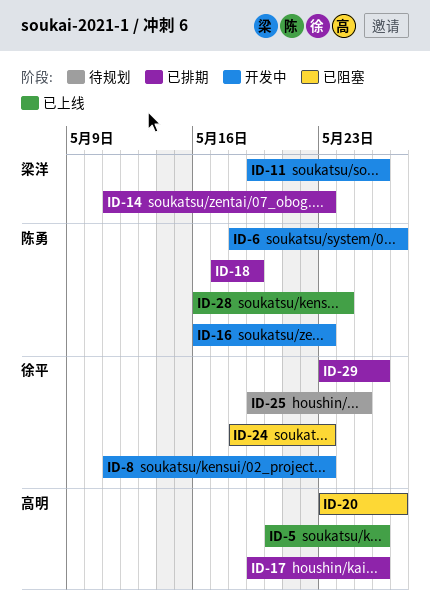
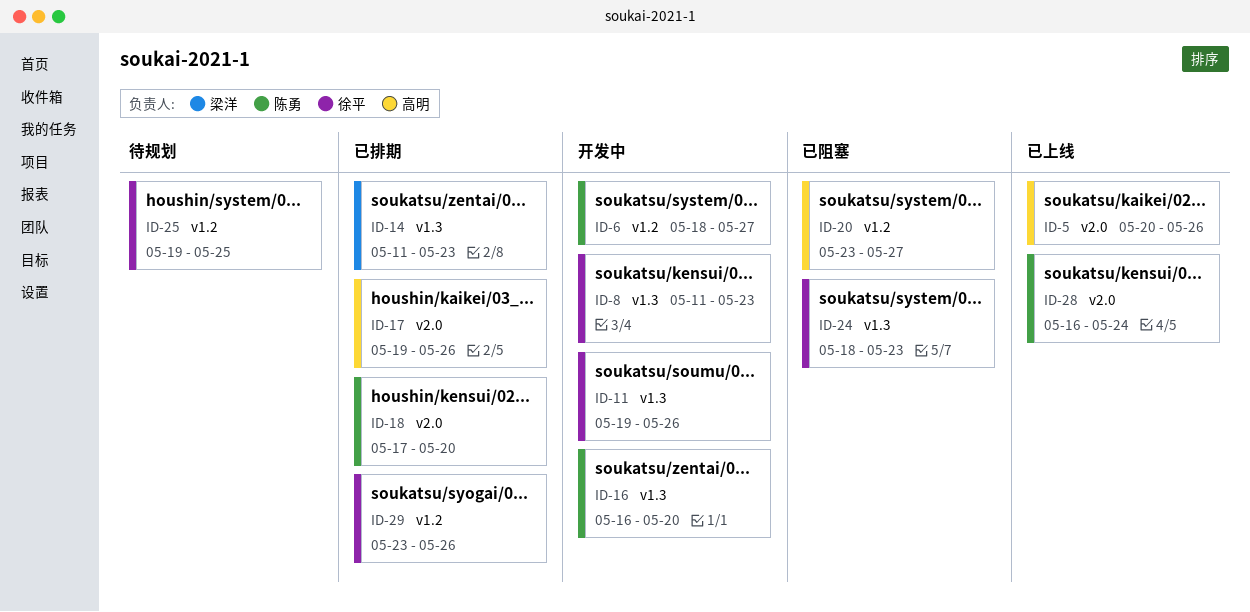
ID-11, owner: 梁洋 -> 徐平
ID-16, due: May 23 -> May 20
ID-18, due: May 19 -> May 20

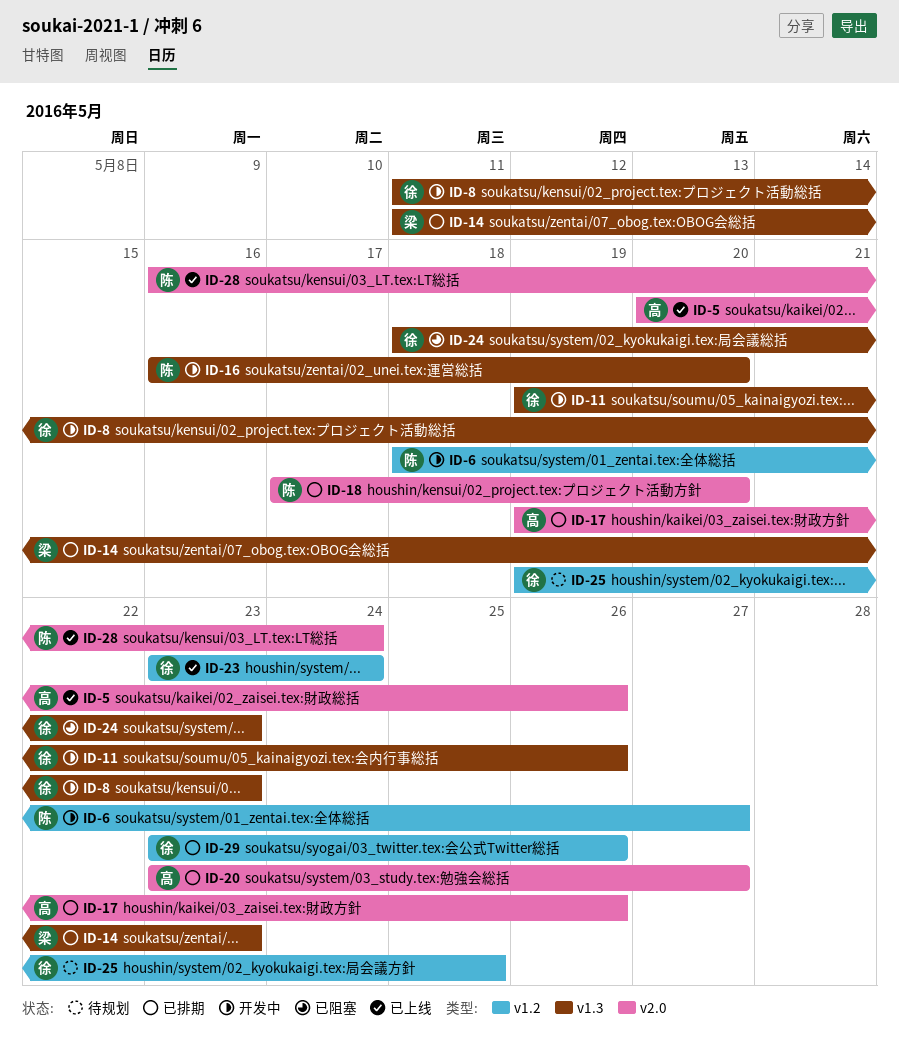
ID-20, status: 已阻塞 -> 已排期
ID-20, label: v1.2 -> v2.0
ID-23: none -> present

